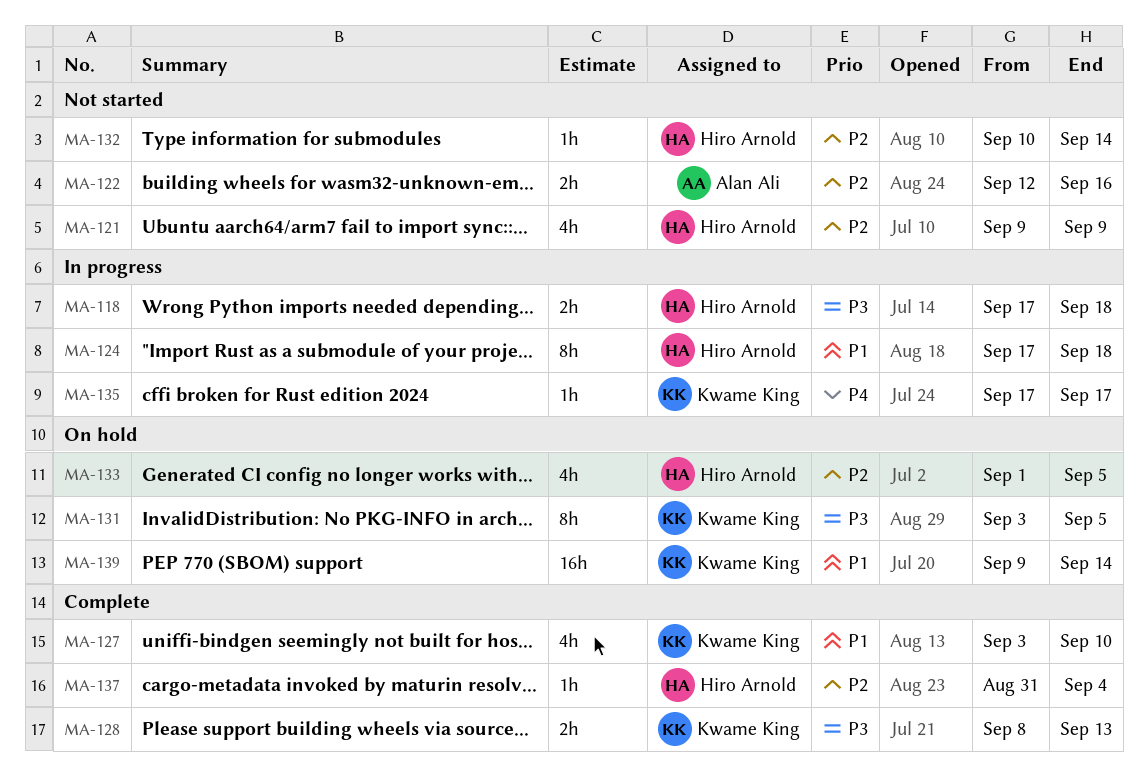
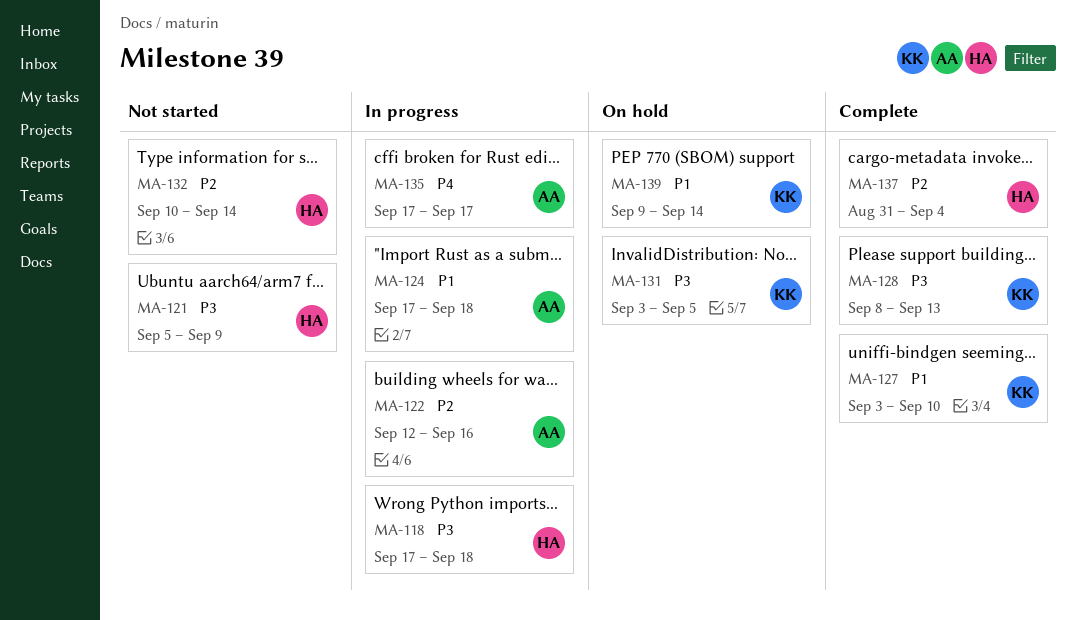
MA-121, priority: P2 -> P3
MA-121, start: Sep 9 -> Sep 5
MA-122, status: Not started -> In progress
MA-124, owner: Hiro Arnold -> Alan Ali
MA-133: present -> none
MA-135, owner: Kwame King -> Alan Ali

